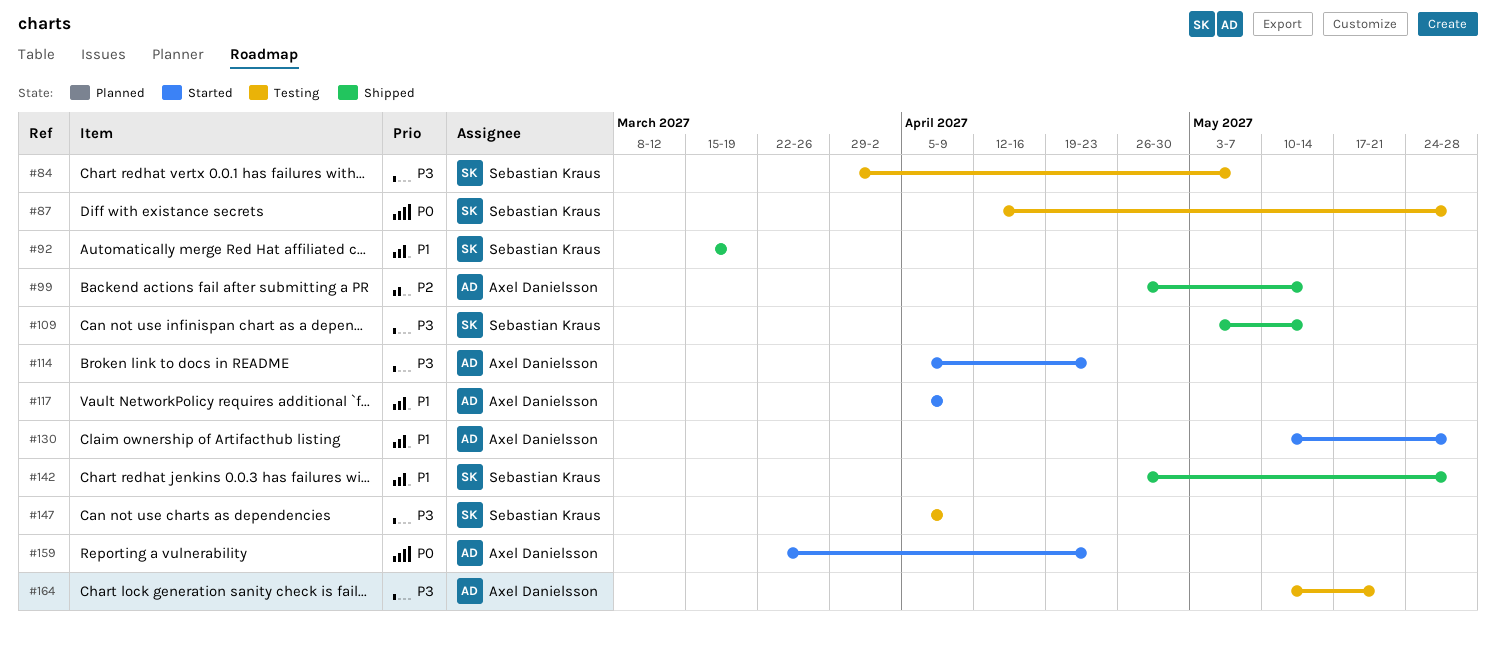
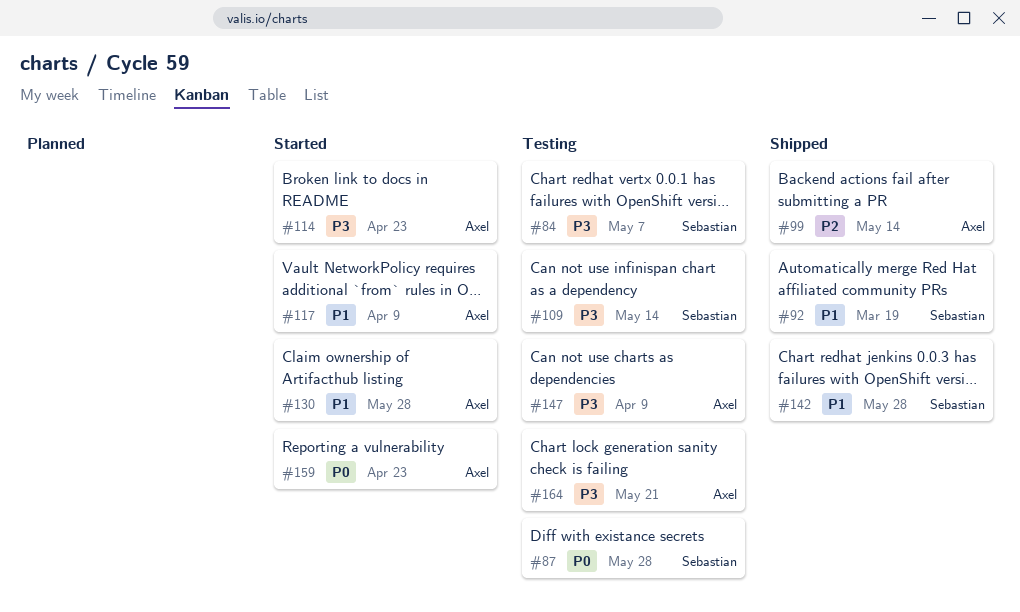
#109, status: Shipped -> Testing
#147, owner: Sebastian Kraus -> Axel Danielsson

